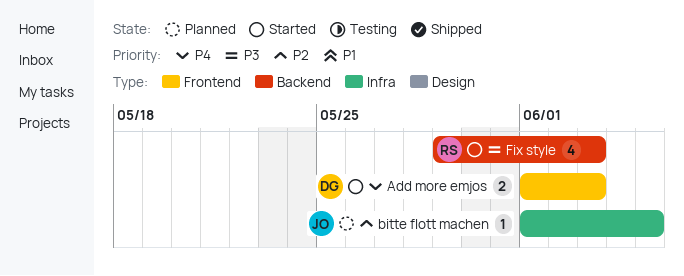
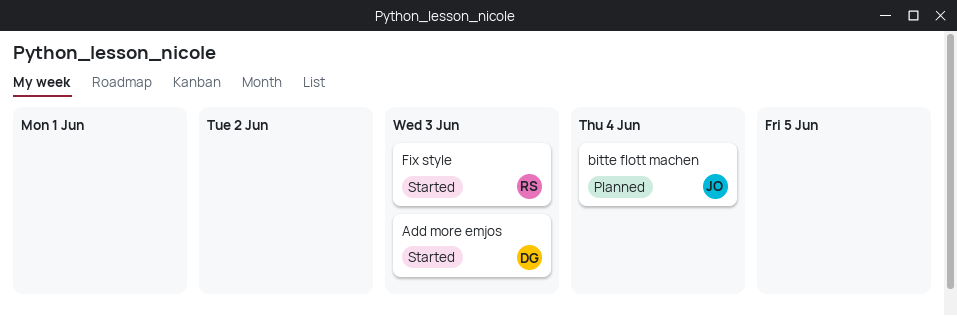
bitte flott machen, due: Jun 5 -> Jun 4

